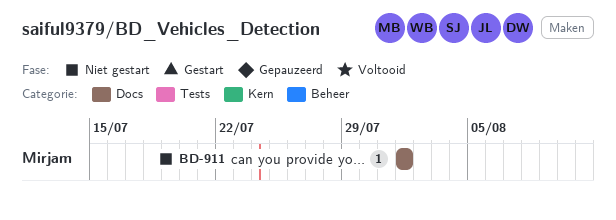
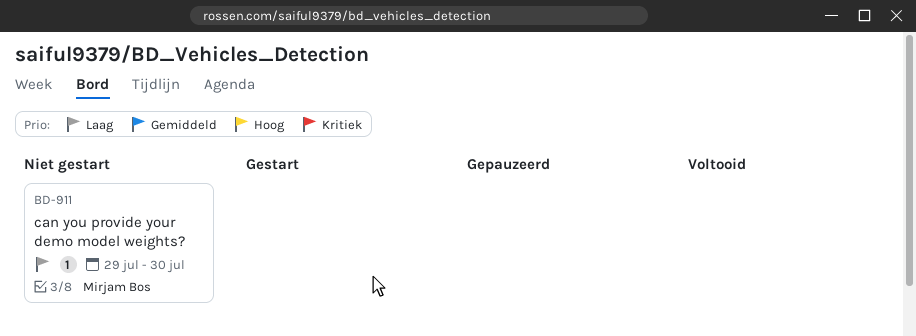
BD-911, start: Aug 1 -> Jul 29
BD-911, due: Aug 1 -> Jul 30

